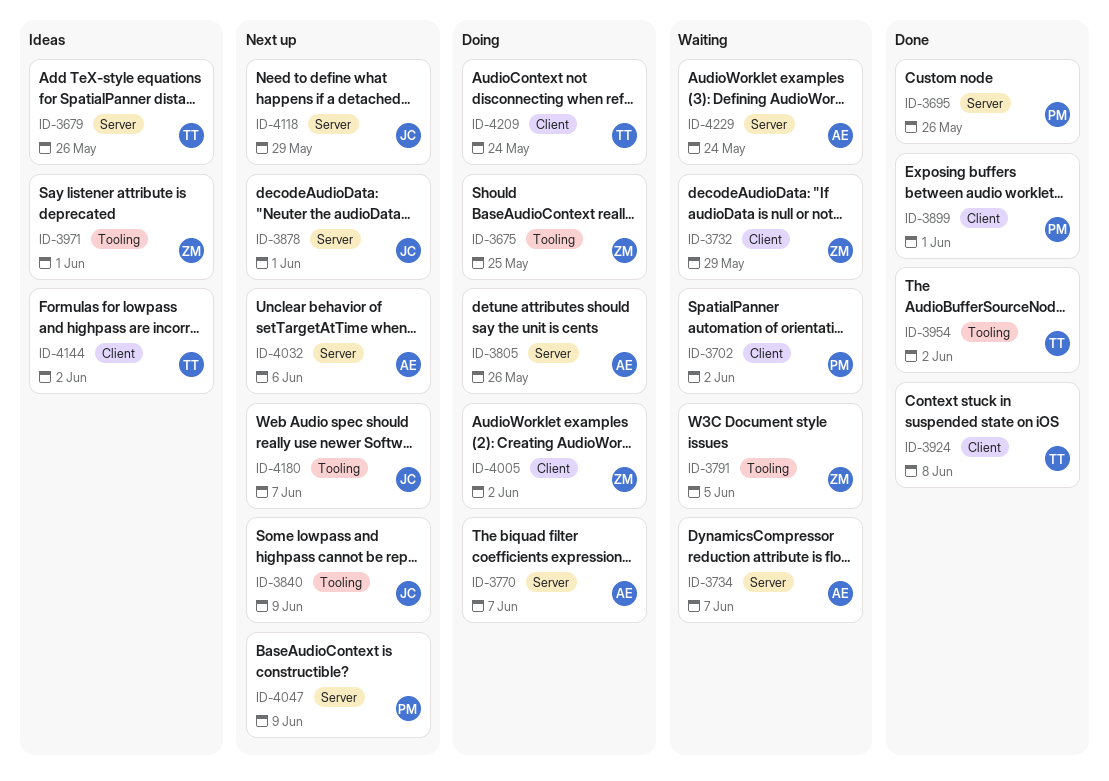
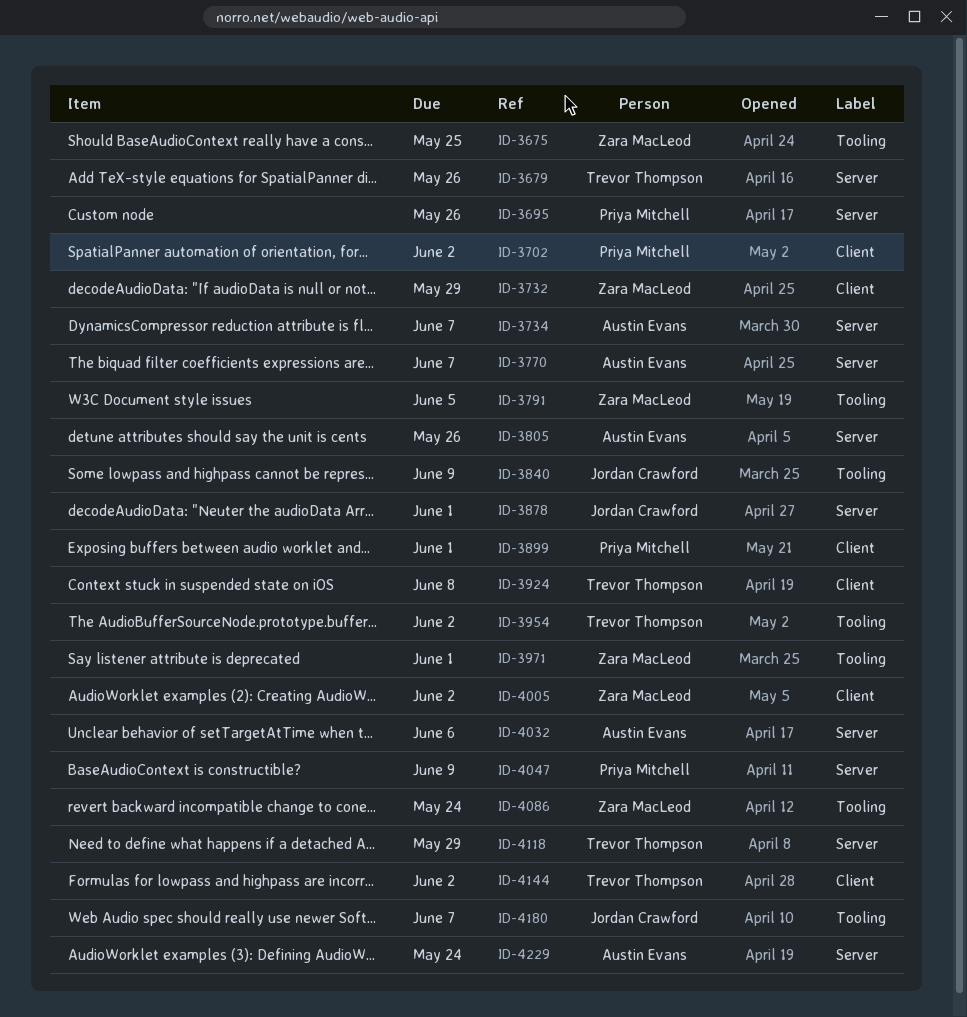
ID-4086: none -> present
ID-4118, owner: Jordan Crawford -> Trevor Thompson
ID-4209: present -> none

